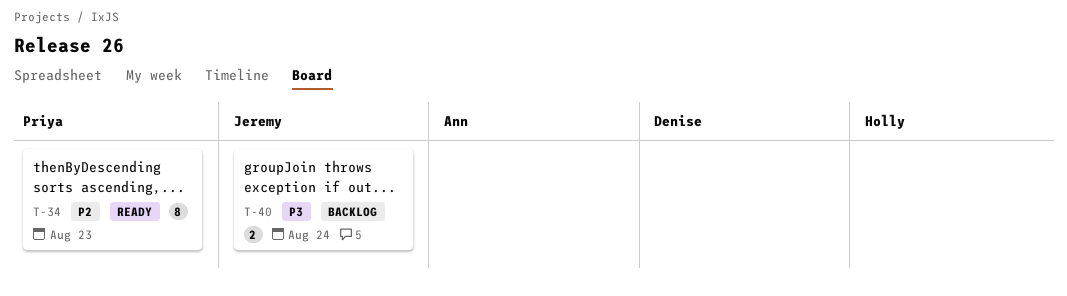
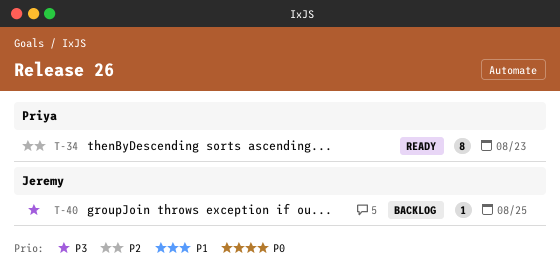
T-40, estimate: 2 -> 1
T-40, due: Aug 24 -> Aug 25

